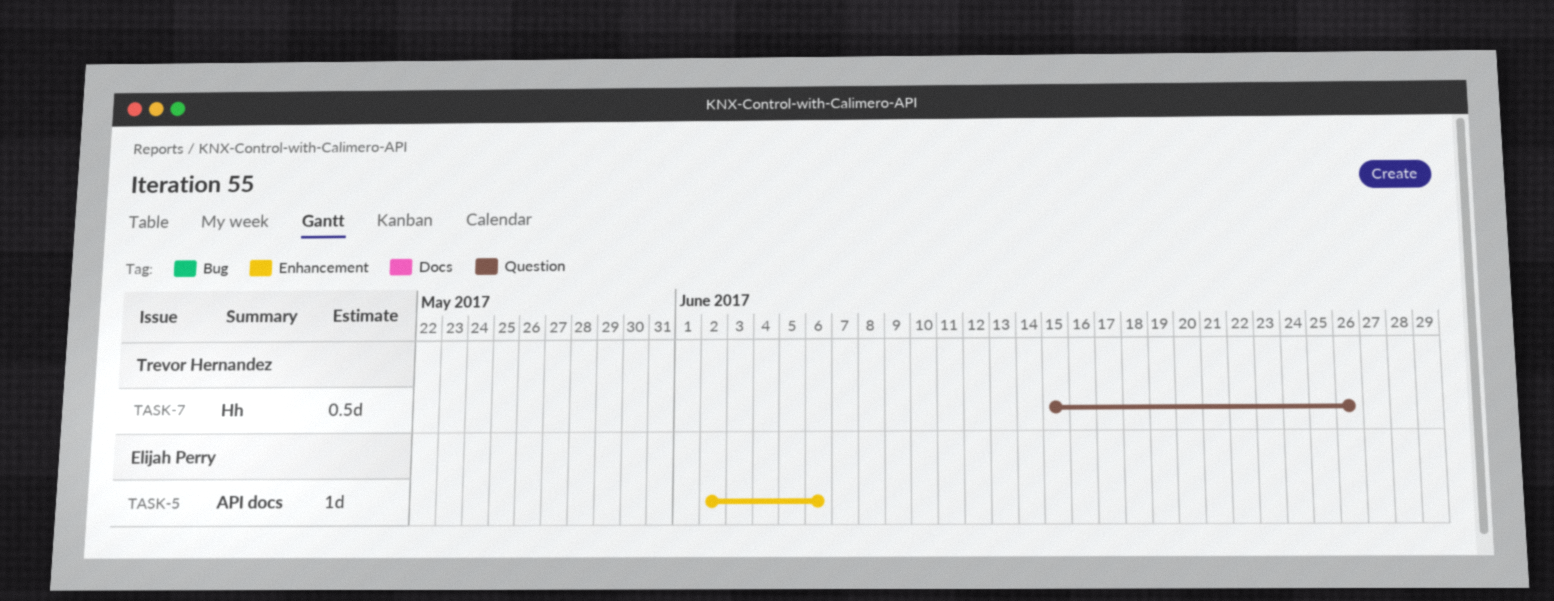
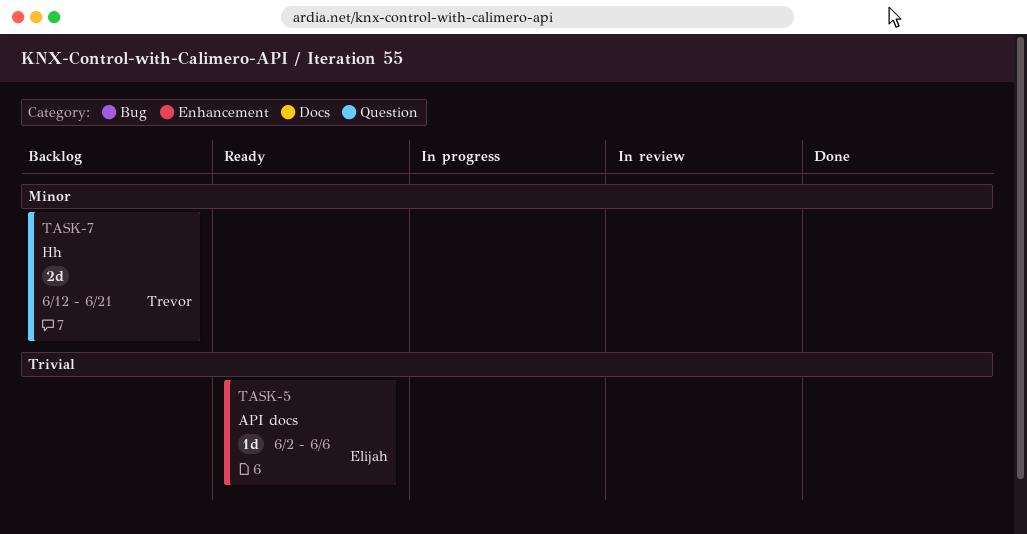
TASK-7, estimate: 0.5d -> 2d
TASK-7, start: Jun 15 -> Jun 12
TASK-7, due: Jun 26 -> Jun 21

